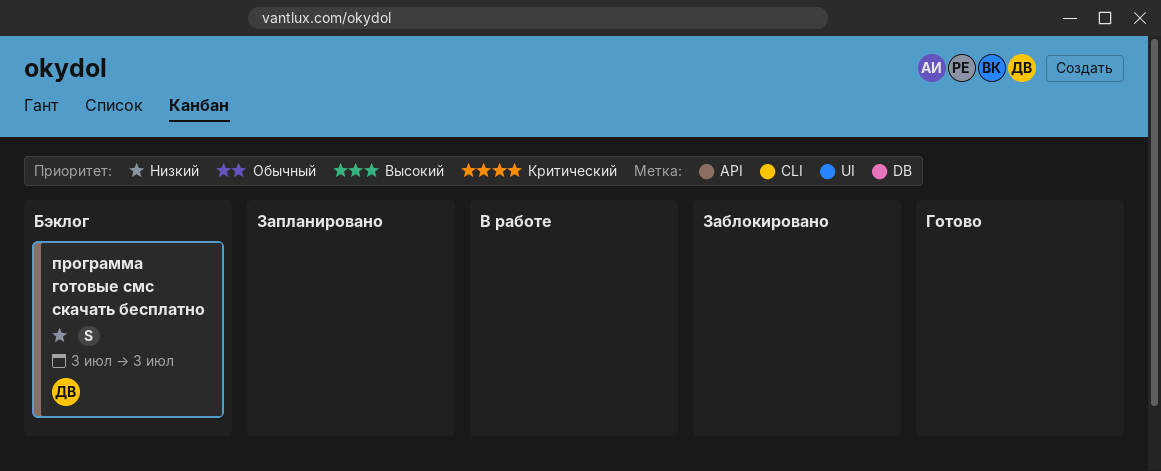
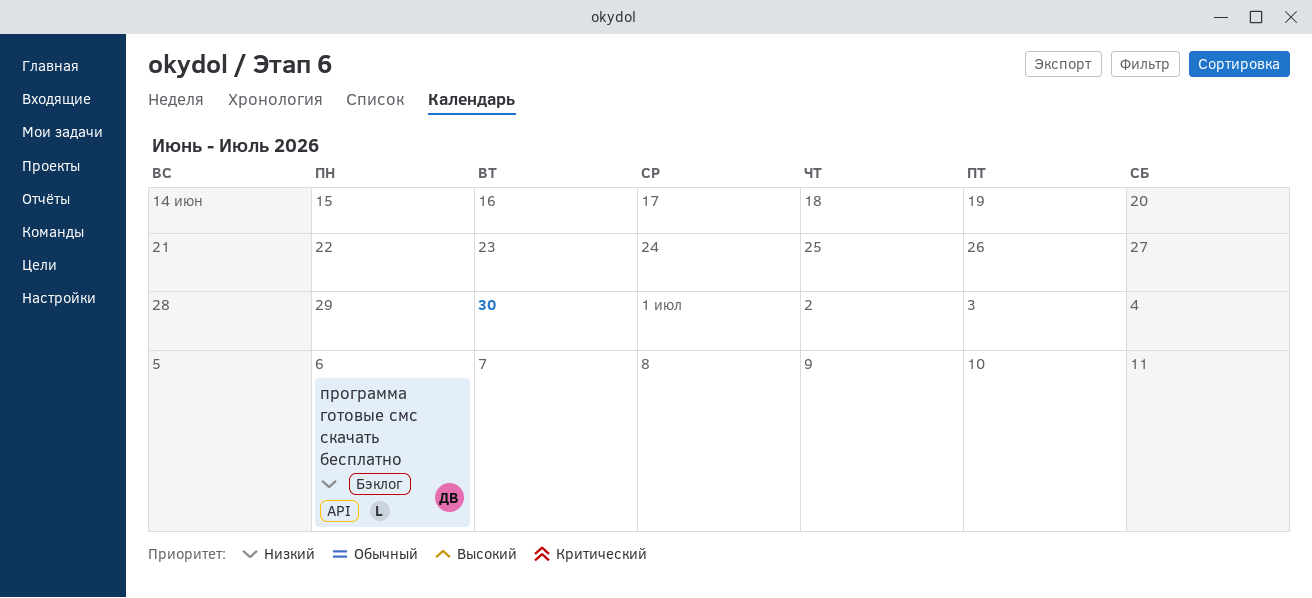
программа готовые смс скачать бесплатно, estimate: S -> L
программа готовые смс скачать бесплатно, due: Jul 3 -> Jul 6

